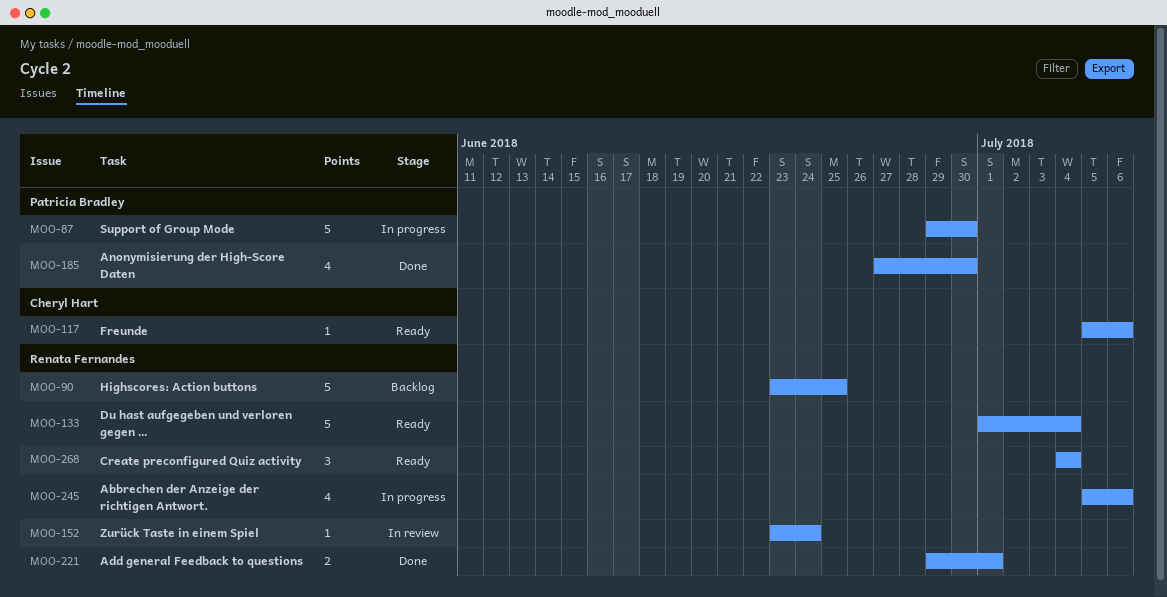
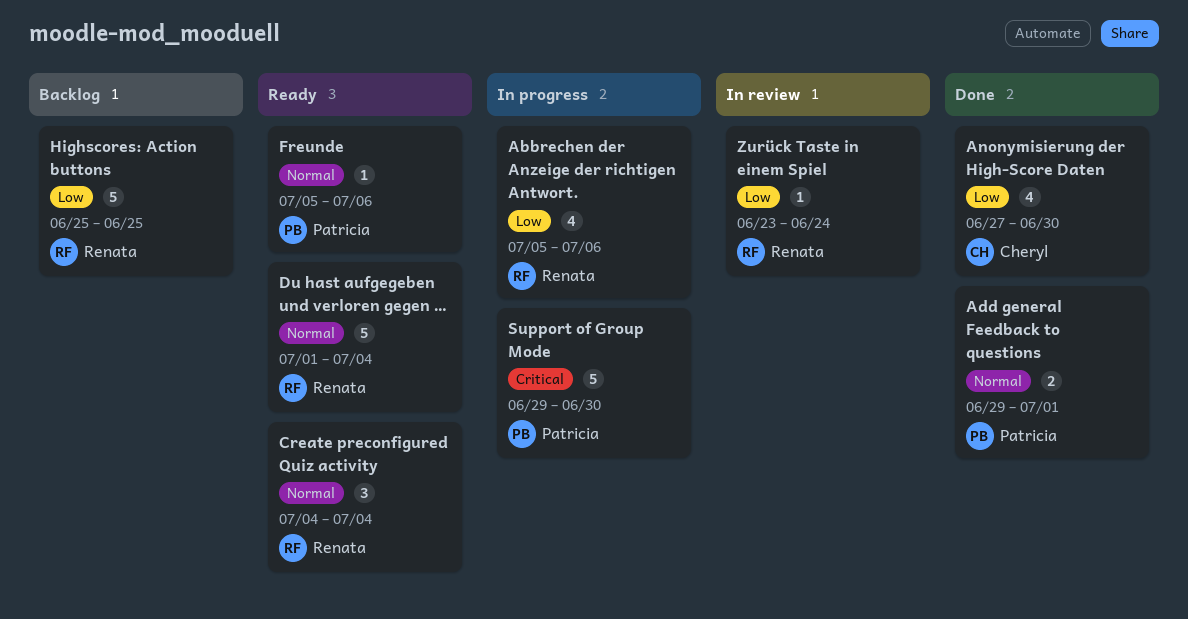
Add general Feedback to questions, owner: Renata Fernandes -> Patricia Bradley
Anonymisierung der High-Score Daten, owner: Patricia Bradley -> Cheryl Hart
Freunde, owner: Cheryl Hart -> Patricia Bradley
Highscores: Action buttons, start: Jun 23 -> Jun 25

